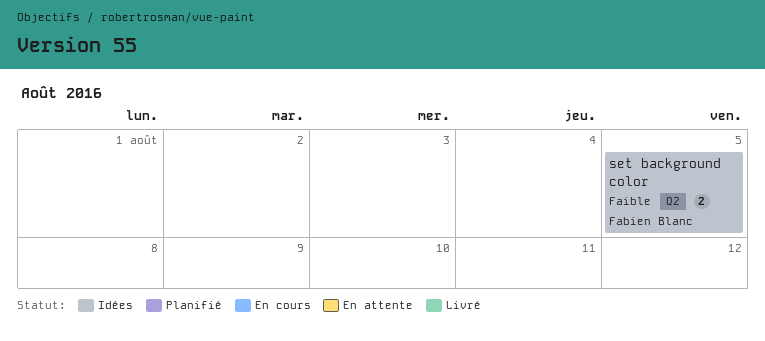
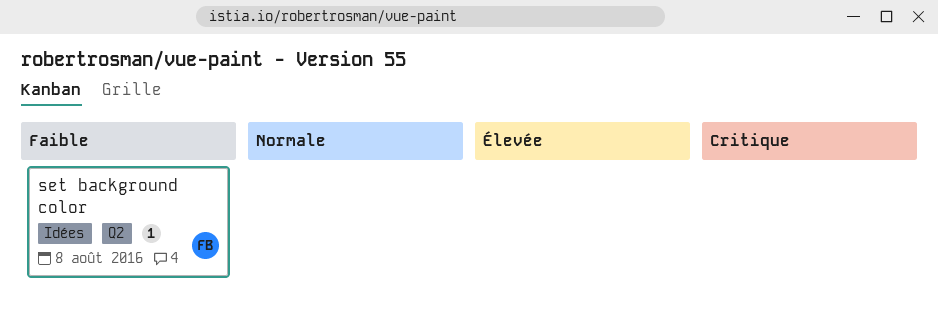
set background color, estimate: 2 -> 1
set background color, due: Aug 5 -> Aug 8

